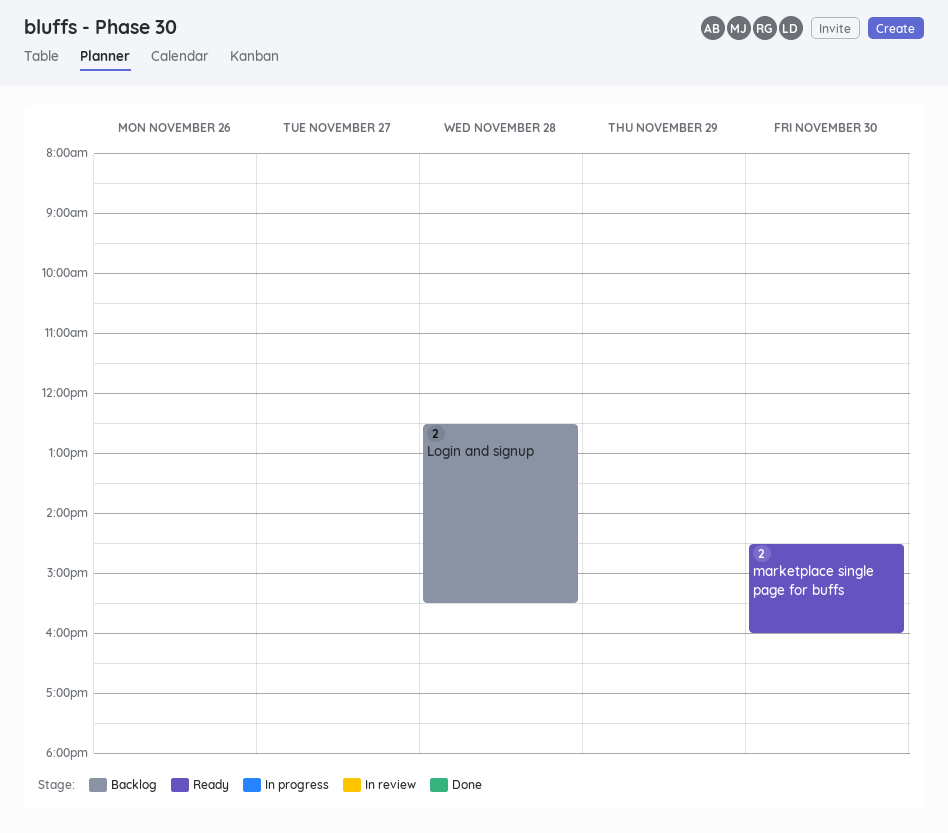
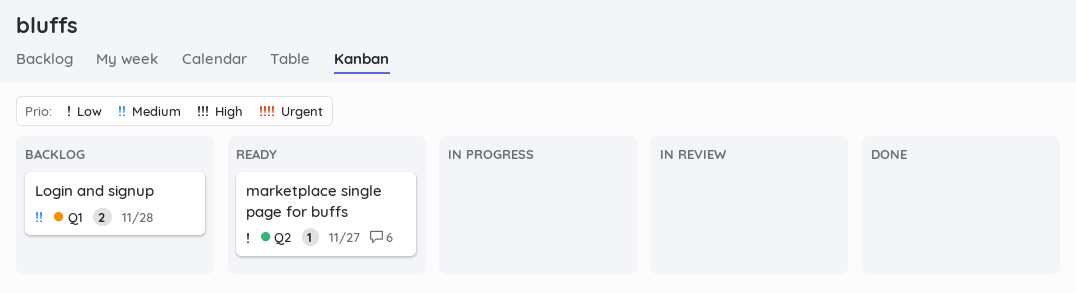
marketplace single page for buffs, estimate: 2 -> 1
marketplace single page for buffs, day: Nov 30 -> Nov 27

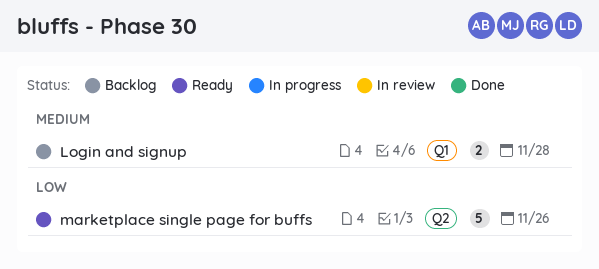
marketplace single page for buffs, estimate: 1 -> 5
marketplace single page for buffs, day: Nov 27 -> Nov 26

